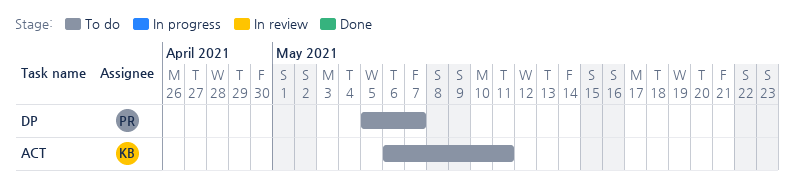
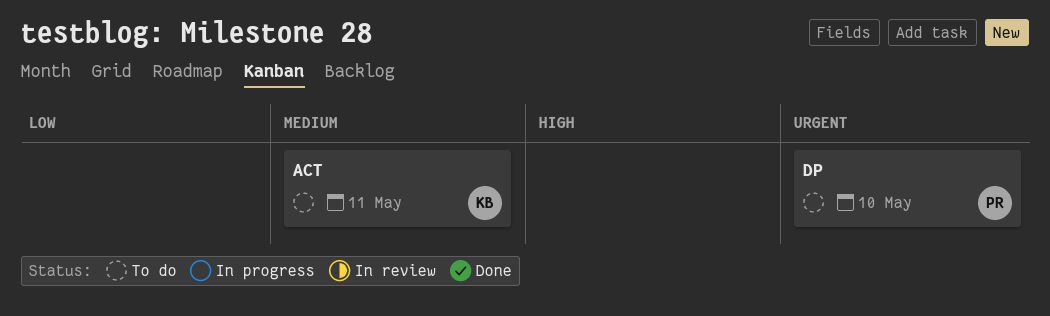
DP, due: May 7 -> May 10

